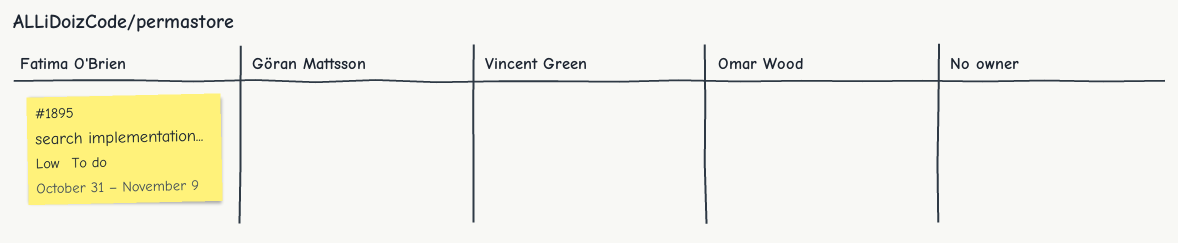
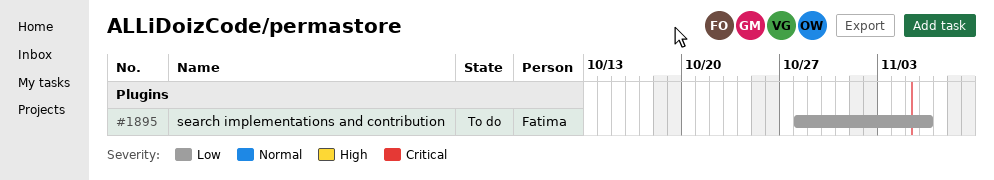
#1895, start: Oct 31 -> Oct 28
#1895, due: Nov 9 -> Nov 6

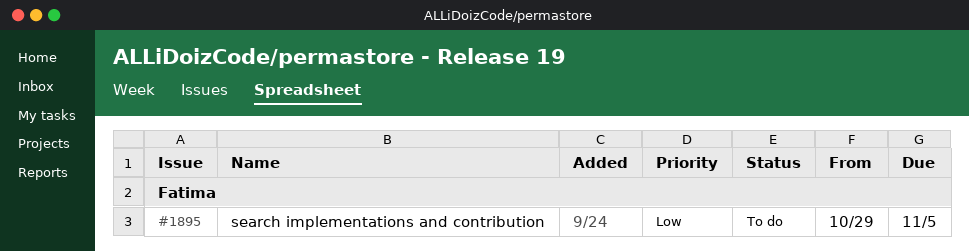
#1895, start: Oct 28 -> Oct 29
#1895, due: Nov 6 -> Nov 5

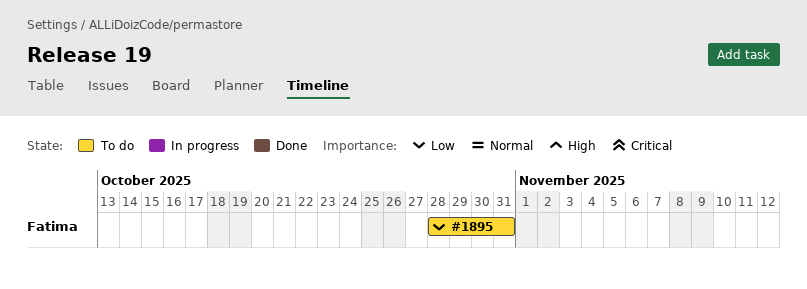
#1895, start: Oct 29 -> Oct 28
#1895, due: Nov 5 -> Oct 31

